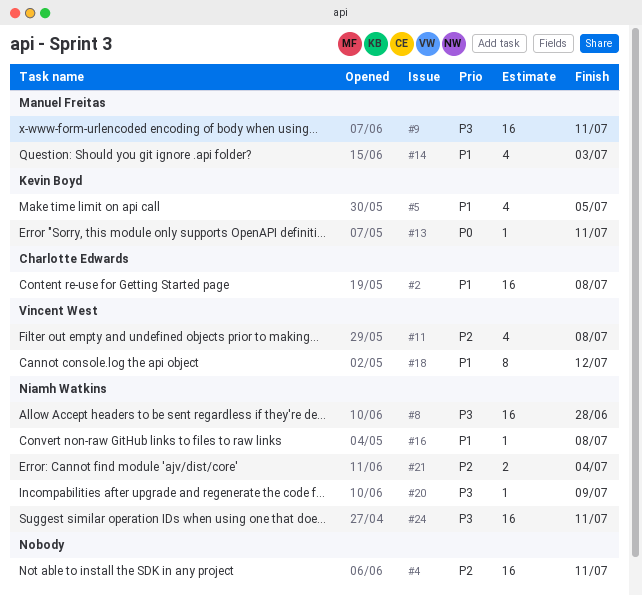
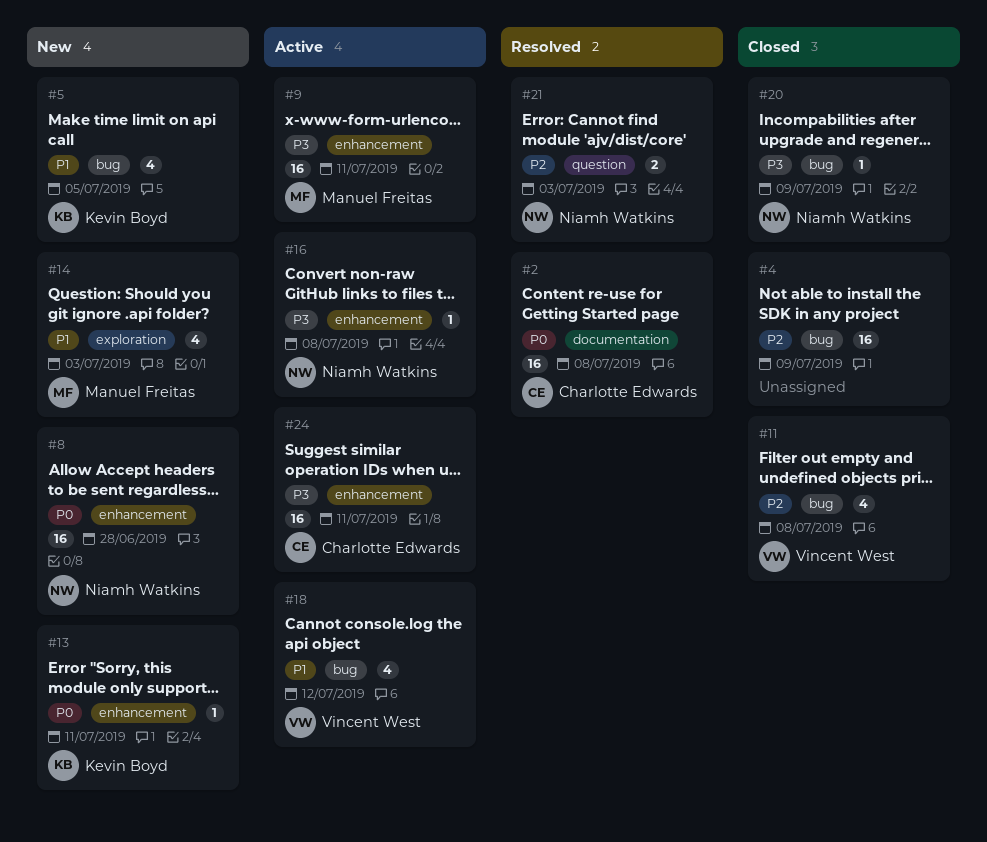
#2, priority: P1 -> P0
#4, due: Jul 11 -> Jul 9
#8, priority: P3 -> P0
#16, priority: P1 -> P3
#18, estimate: 8 -> 4
#21, due: Jul 4 -> Jul 3
#24, owner: Niamh Watkins -> Charlotte Edwards

